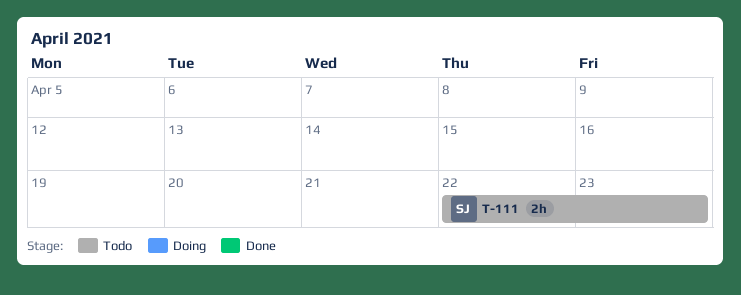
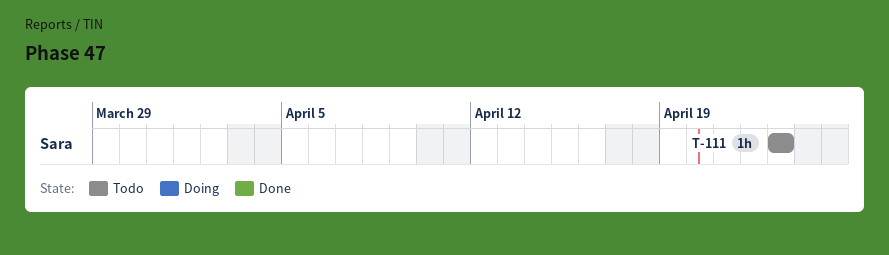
T-111, estimate: 2h -> 1h
T-111, start: Apr 22 -> Apr 23

